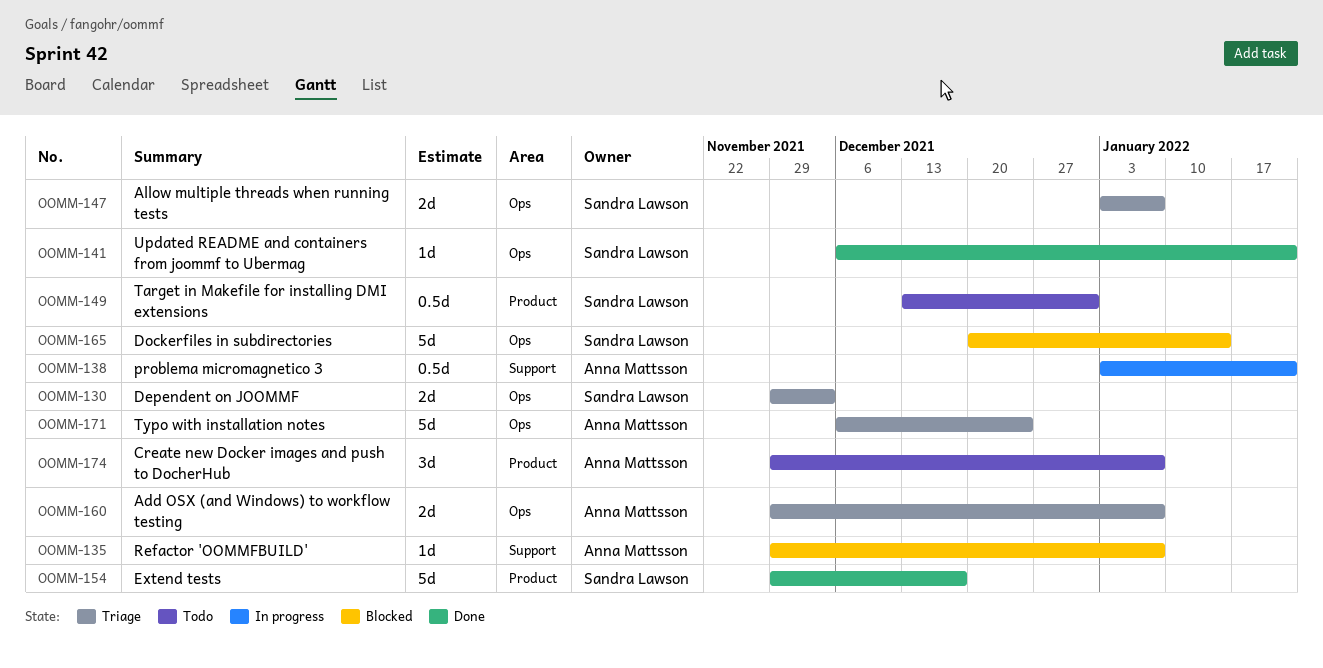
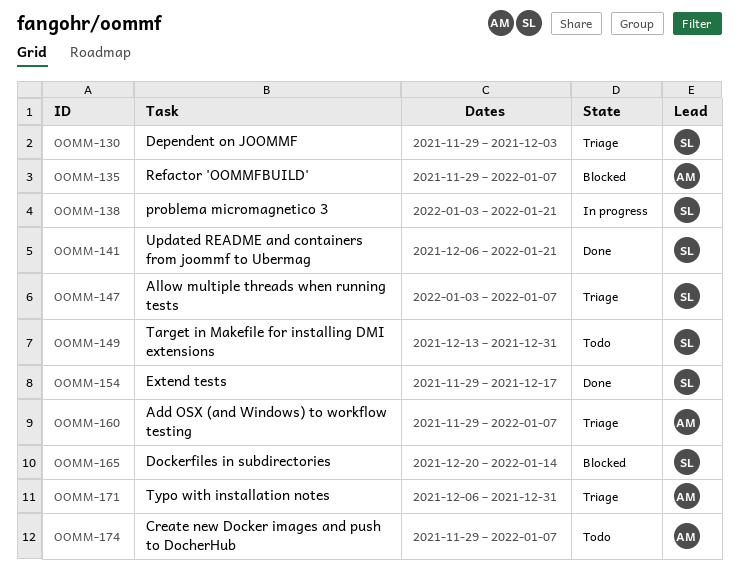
OOMM-138, owner: Anna Mattsson -> Sandra Lawson
OOMM-171, due: Dec 24 -> Dec 31

